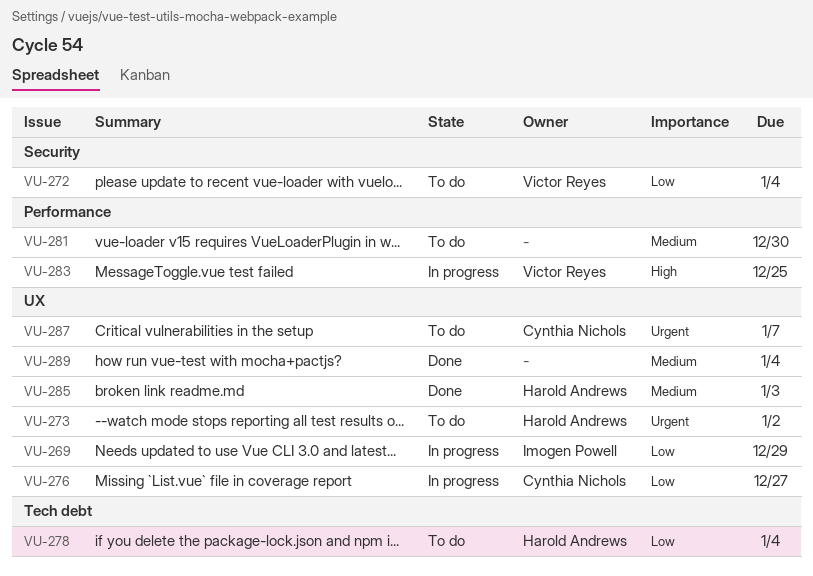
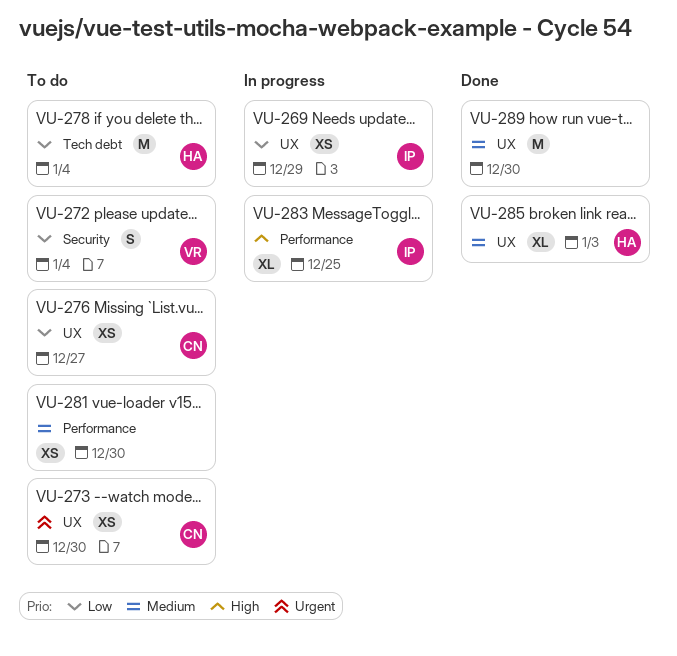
VU-273, owner: Harold Andrews -> Cynthia Nichols
VU-273, due: Jan 2 -> Dec 30
VU-276, status: In progress -> To do
VU-283, owner: Victor Reyes -> Imogen Powell
VU-287: present -> none
VU-289, due: Jan 4 -> Dec 30

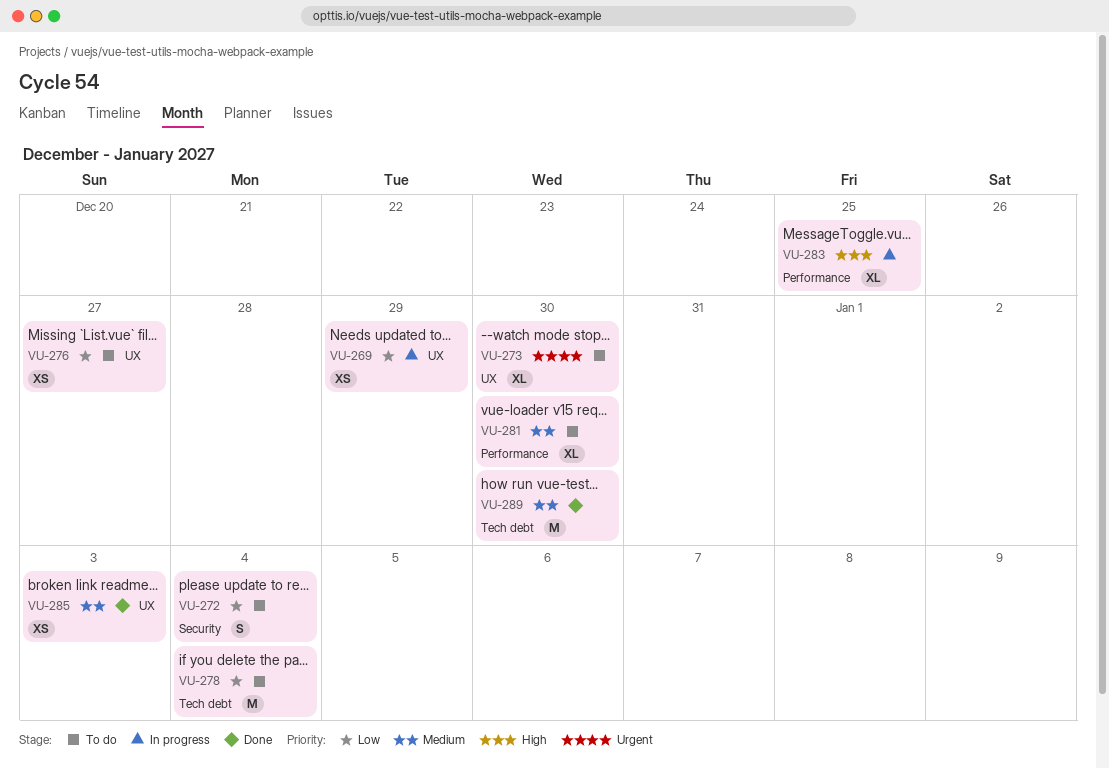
VU-273, estimate: XS -> XL
VU-281, estimate: XS -> XL
VU-285, estimate: XL -> XS
VU-289, label: UX -> Tech debt

